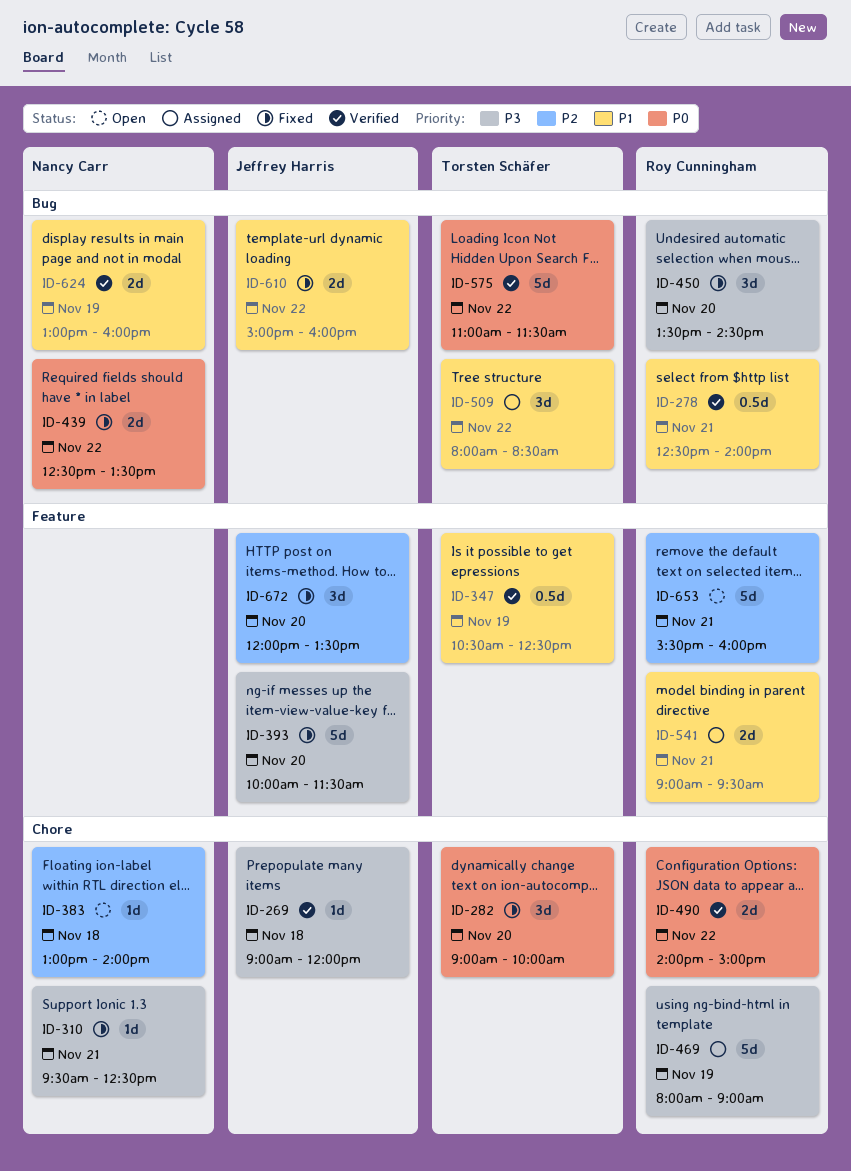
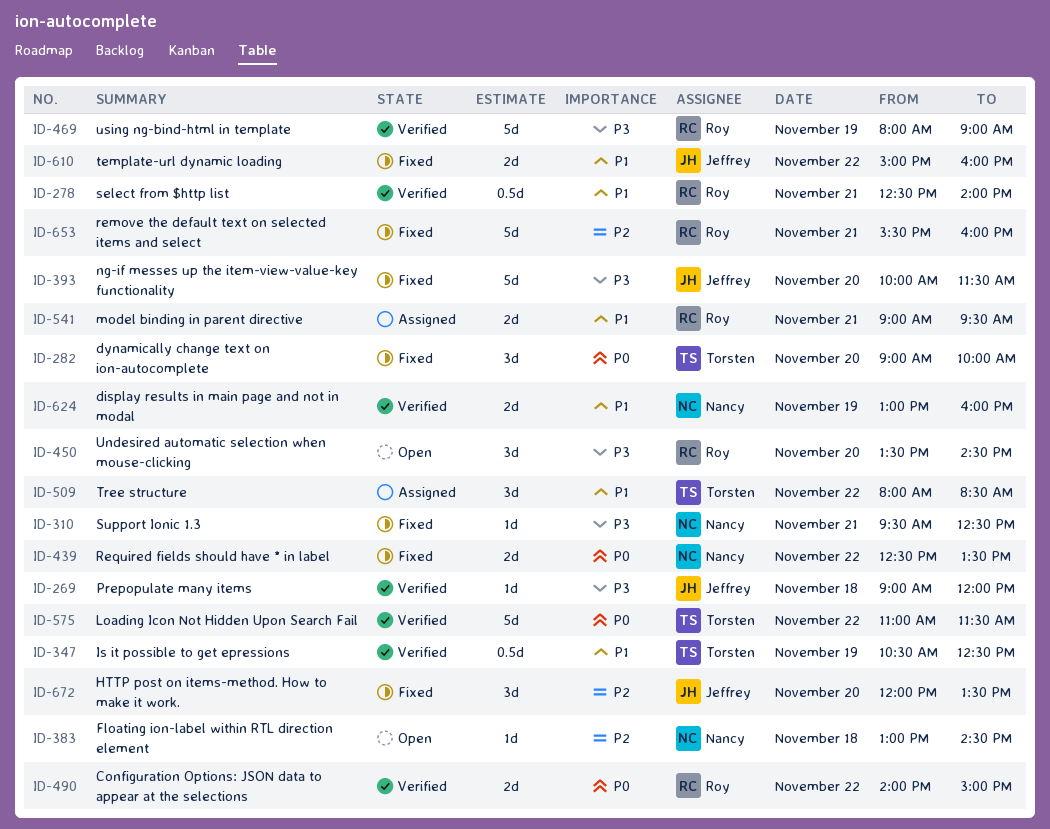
ID-383, ends: 14:00 -> 14:30
ID-450, status: Fixed -> Open
ID-469, status: Assigned -> Verified
ID-653, status: Open -> Fixed

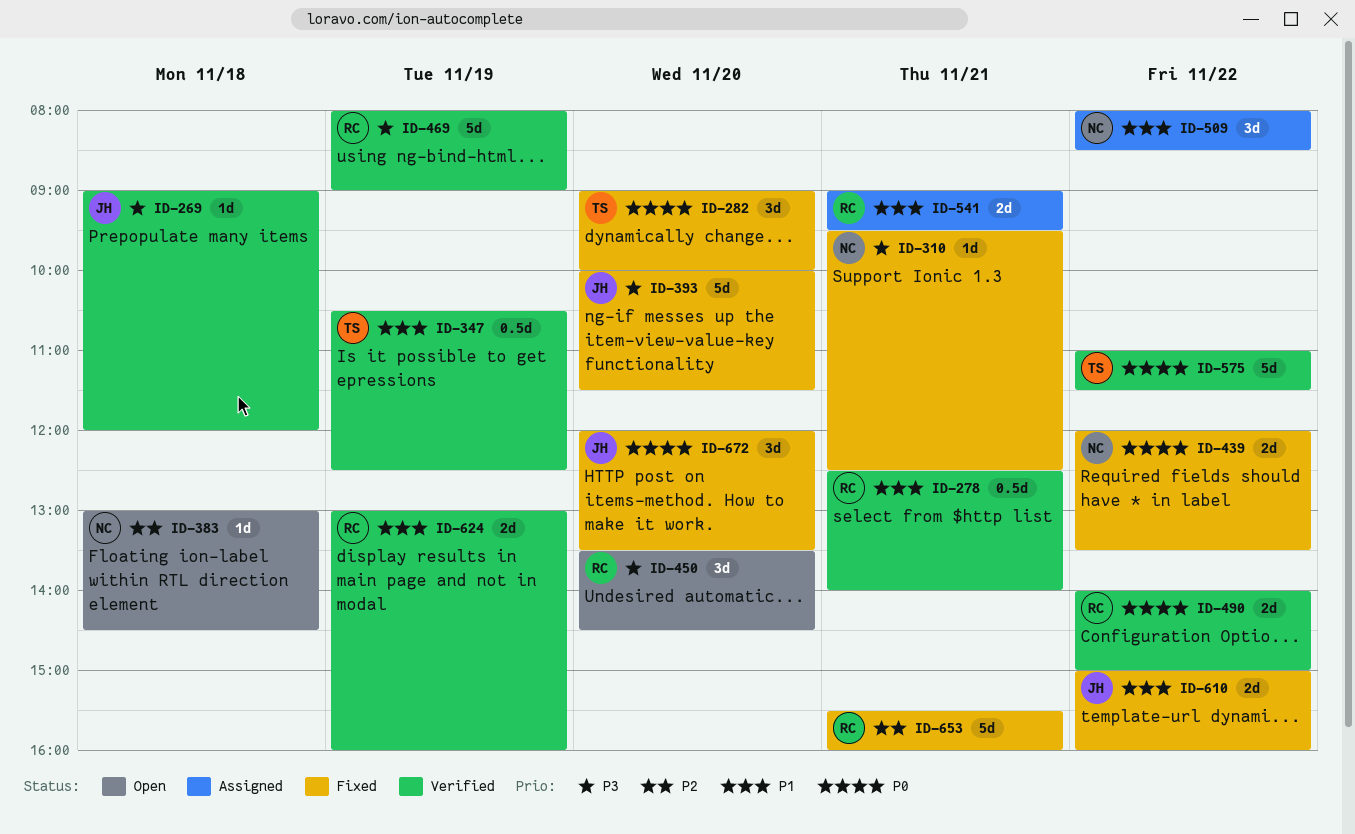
ID-439, begins: 12:30 -> 12:00
ID-509, owner: Torsten -> Nancy
ID-624, owner: Nancy -> Roy
ID-672, priority: P2 -> P0

